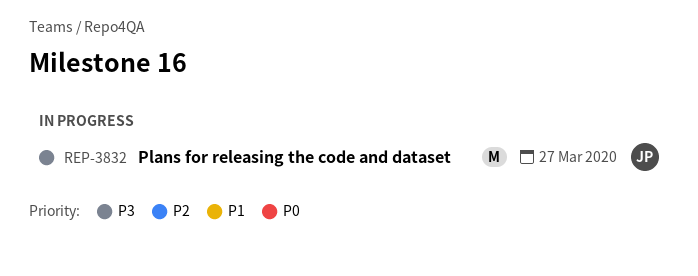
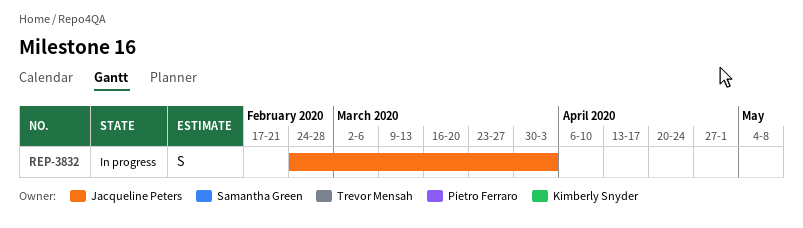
REP-3832, estimate: M -> S
REP-3832, due: Mar 27 -> Apr 3

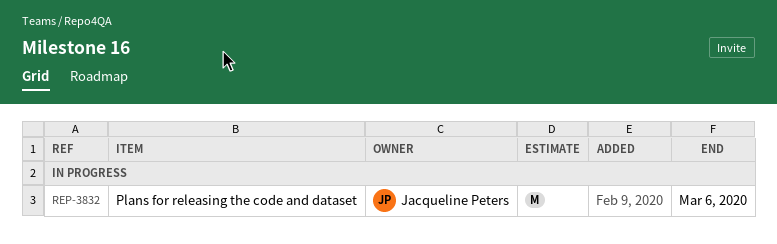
REP-3832, estimate: S -> M
REP-3832, due: Apr 3 -> Mar 6

